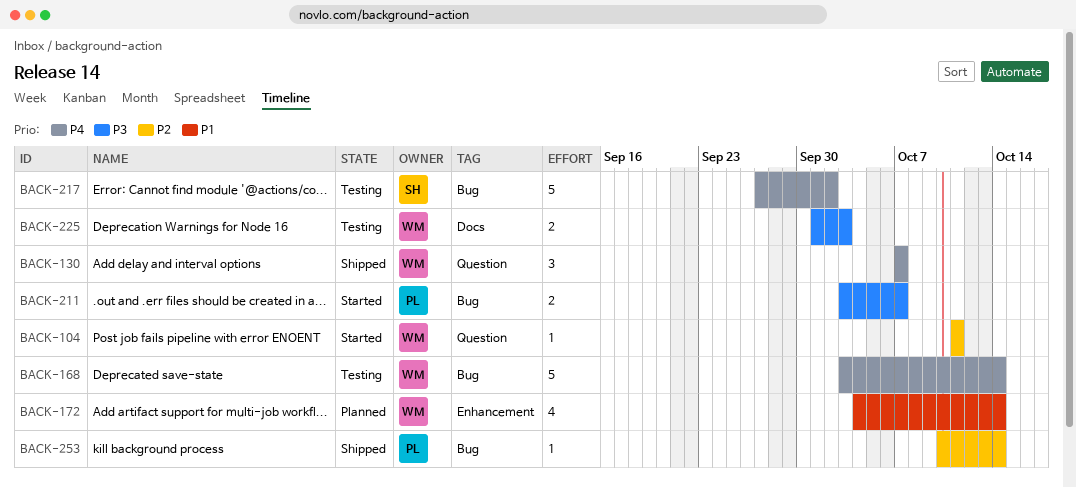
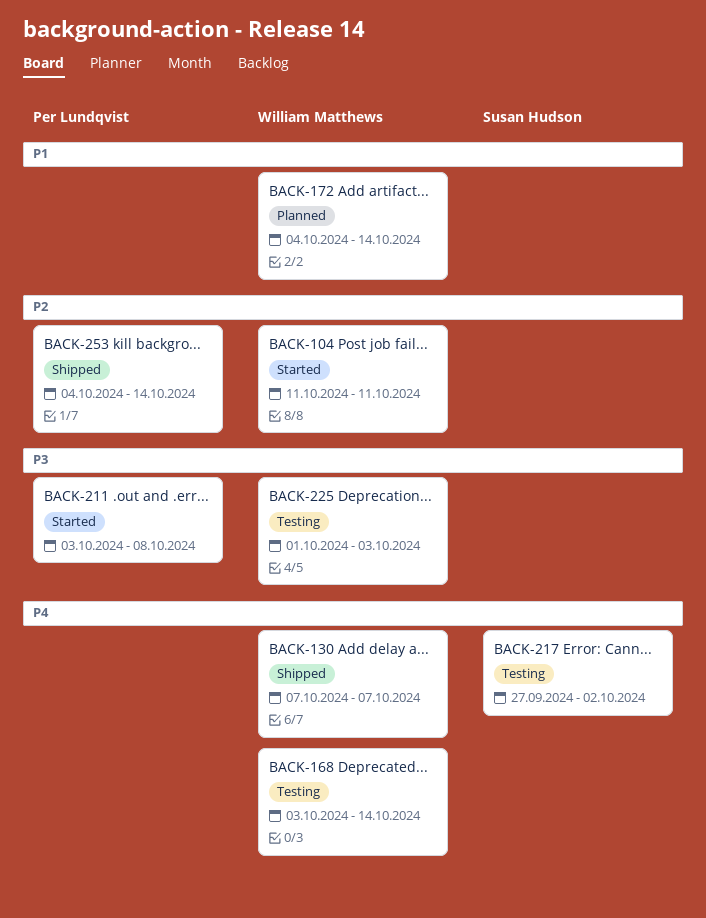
BACK-211, due: Oct 7 -> Oct 8
BACK-253, start: Oct 10 -> Oct 4

